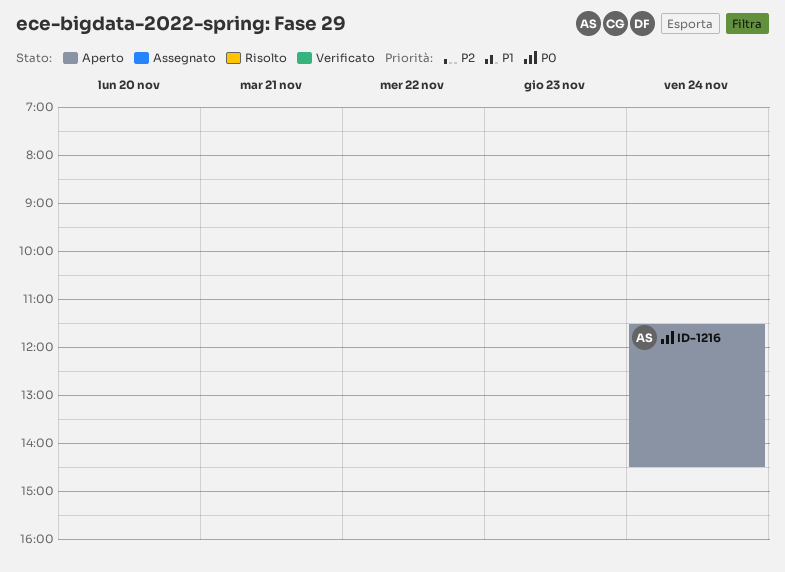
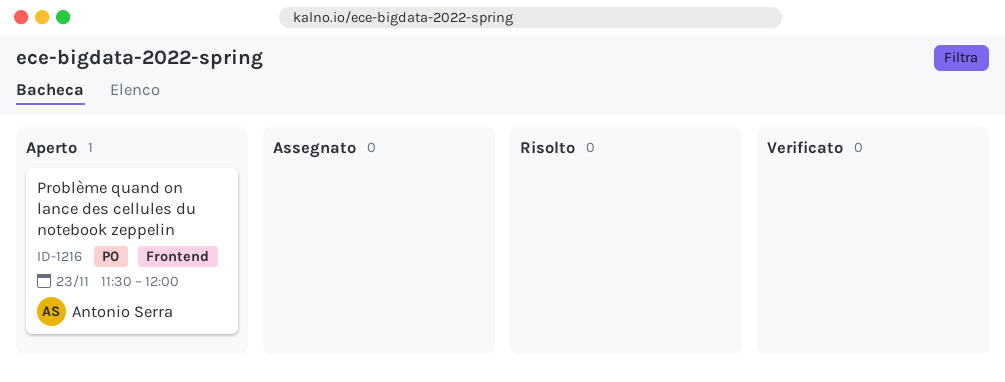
ID-1216, day: Nov 24 -> Nov 23
ID-1216, ends: 14:30 -> 12:00

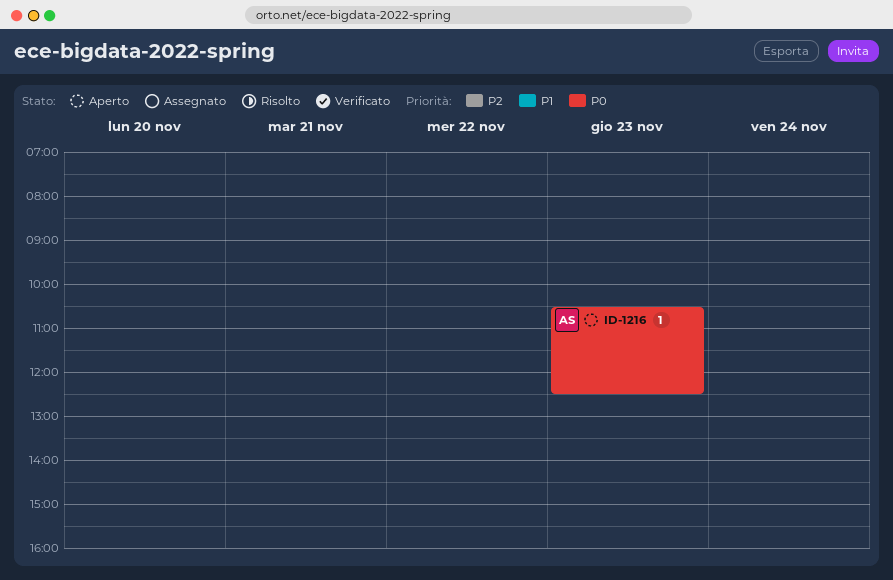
ID-1216, begins: 11:30 -> 10:30
ID-1216, ends: 12:00 -> 12:30

